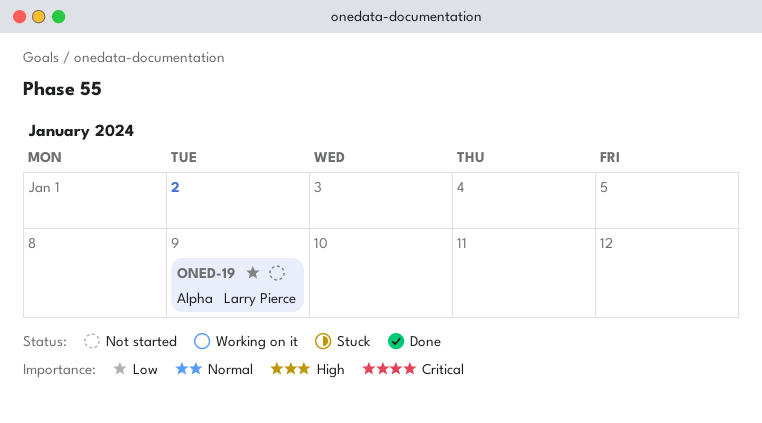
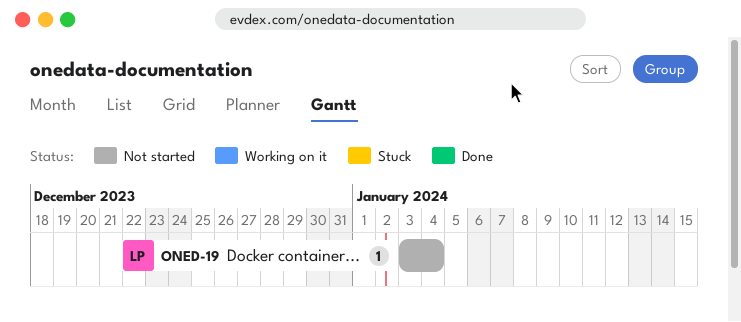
ONED-19, due: Jan 9 -> Jan 4

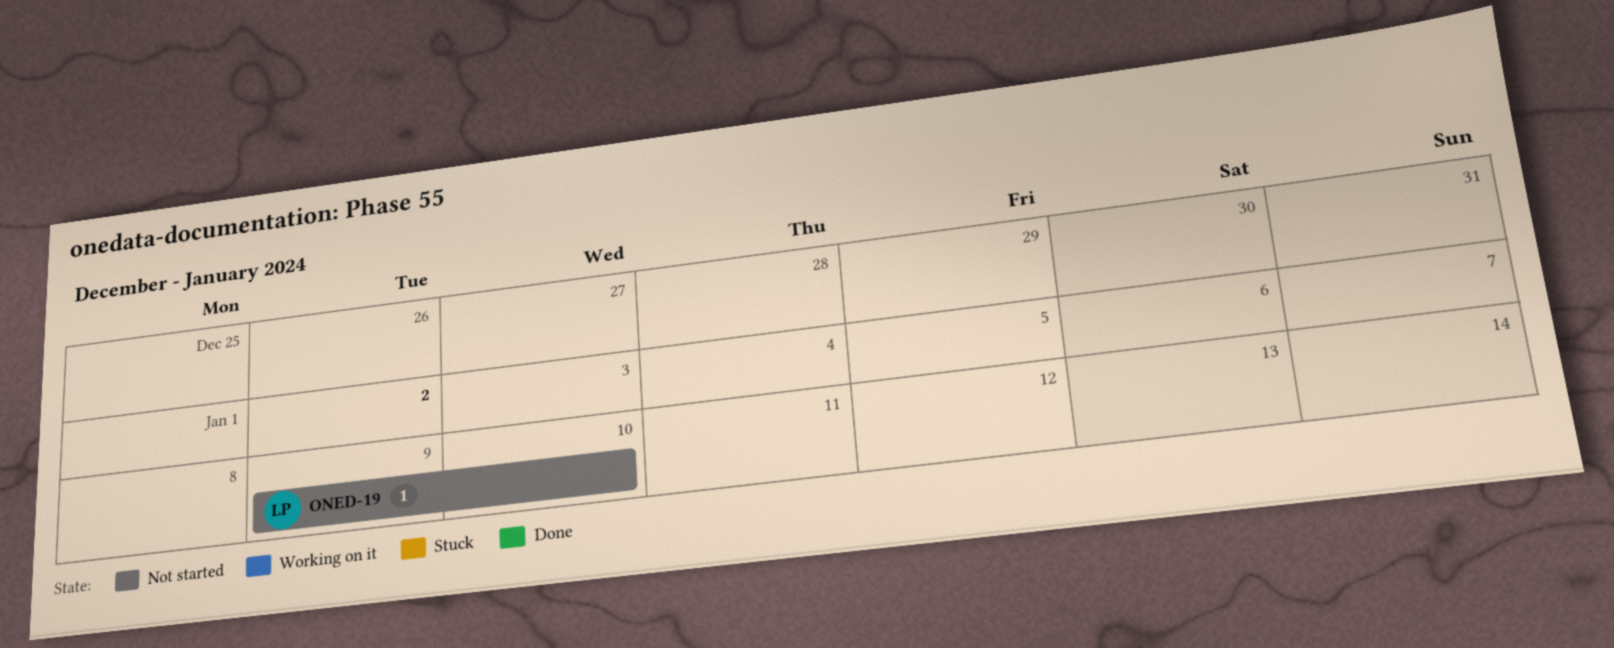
ONED-19, start: Jan 3 -> Jan 9
ONED-19, due: Jan 4 -> Jan 10

